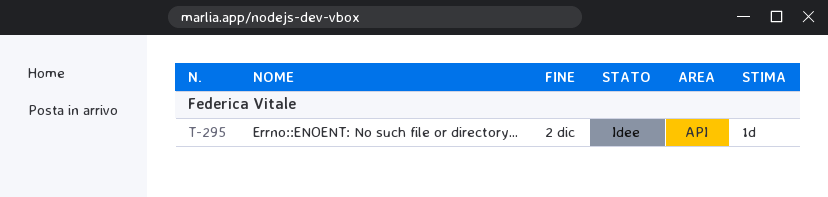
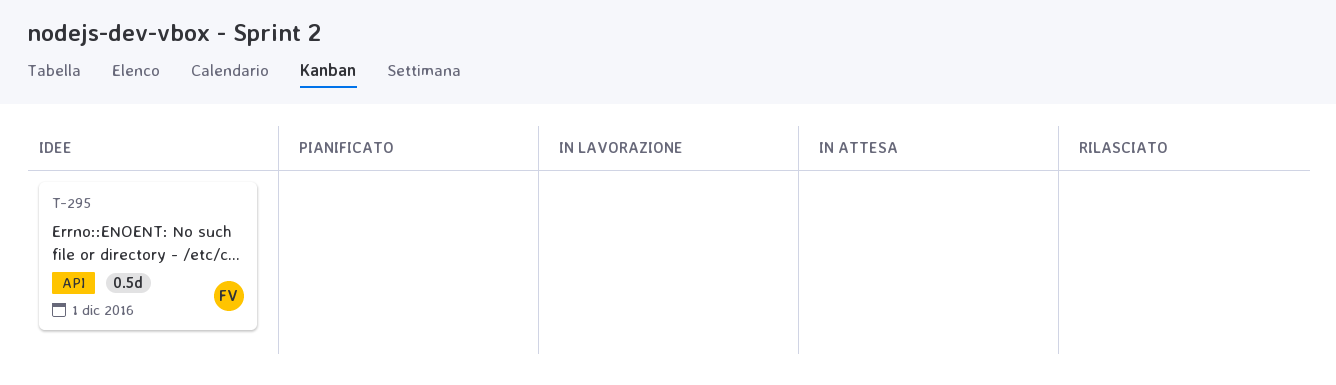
T-295, estimate: 1d -> 0.5d
T-295, due: Dec 2 -> Dec 1

